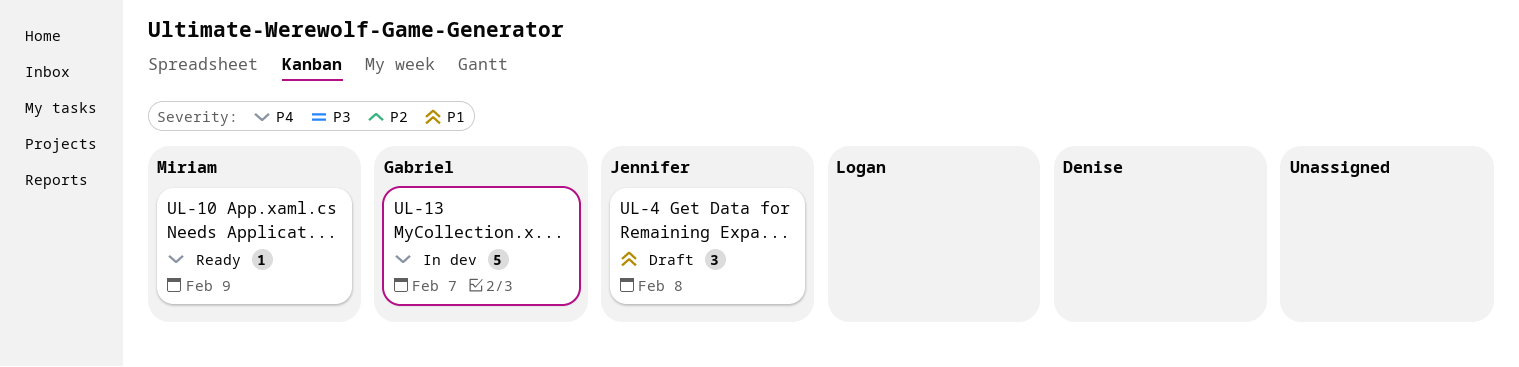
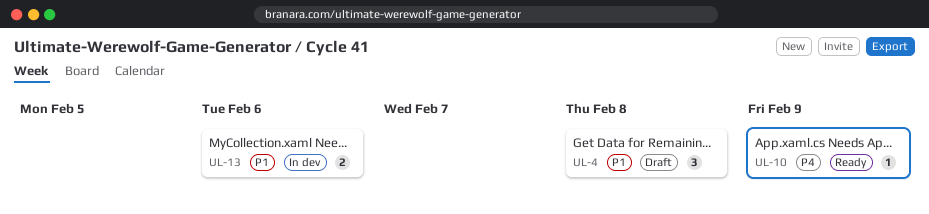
UL-13, priority: P4 -> P1
UL-13, estimate: 5 -> 2
UL-13, due: Feb 7 -> Feb 6

